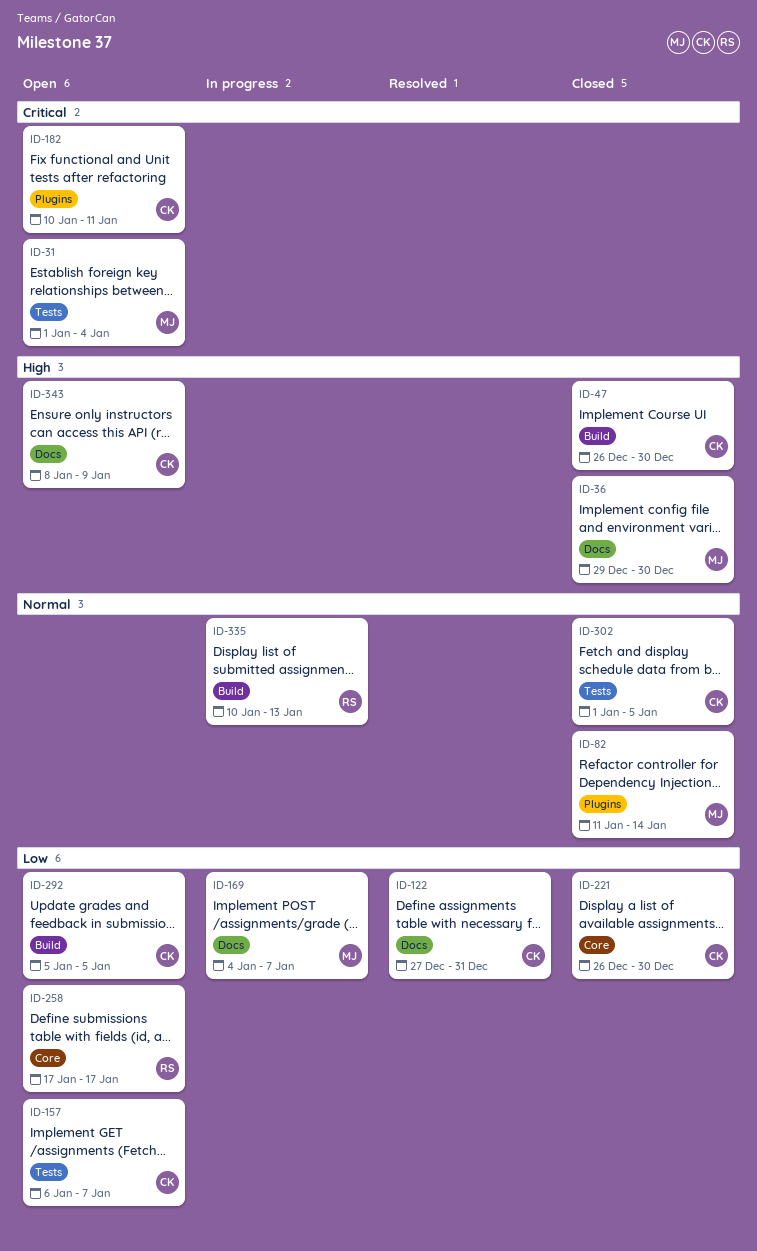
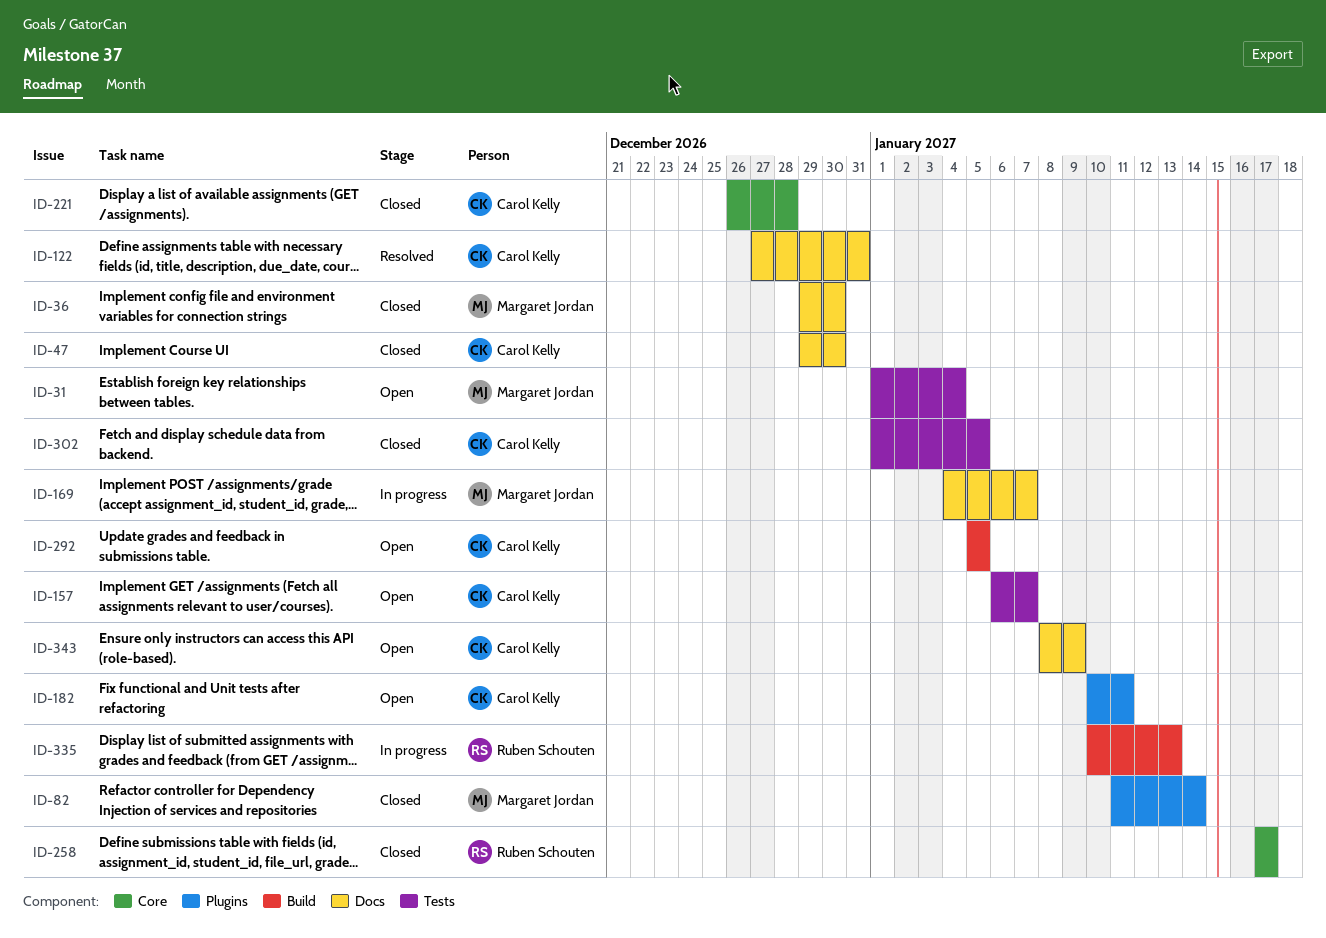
ID-47, label: Build -> Docs
ID-47, start: Dec 26 -> Dec 29
ID-221, due: Dec 30 -> Dec 28
ID-258, status: Open -> Closed

